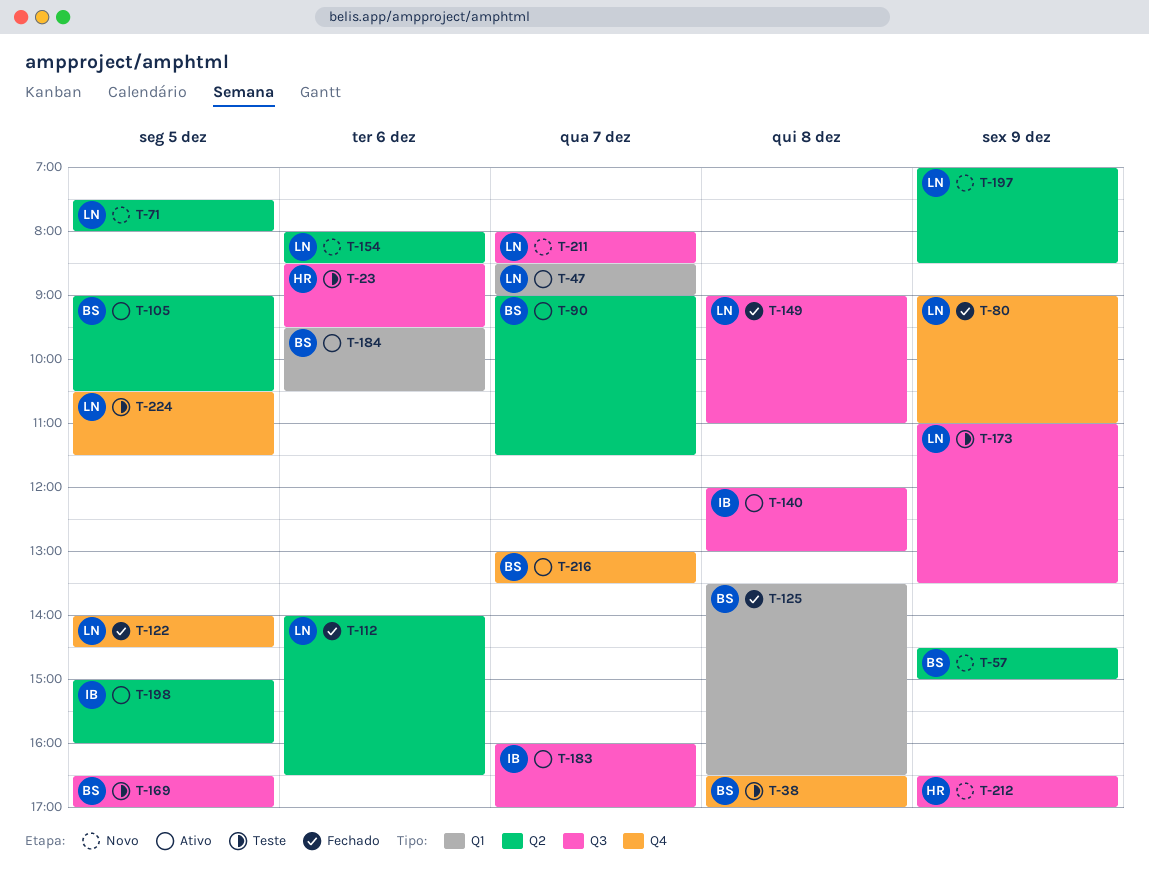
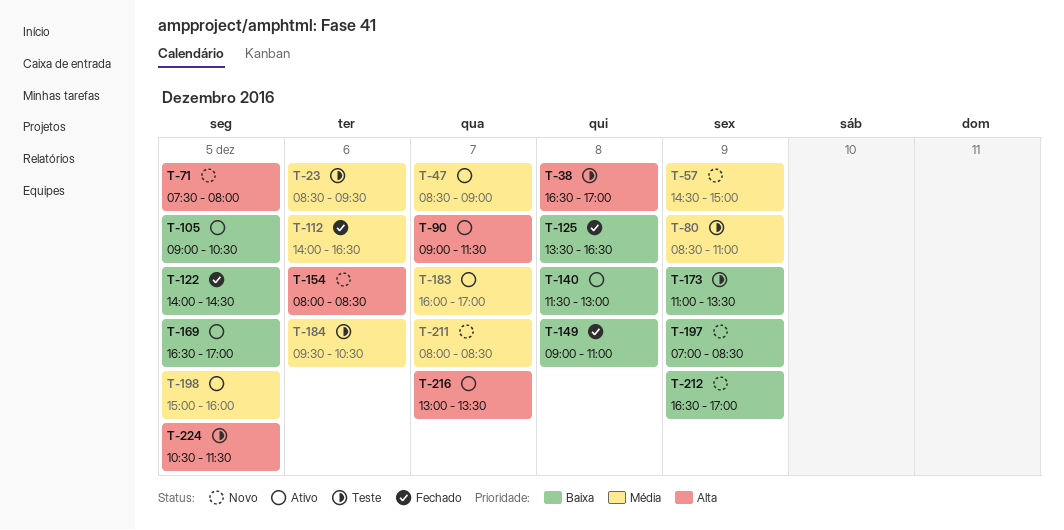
T-80, status: Fechado -> Teste
T-80, begins: 09:00 -> 08:30
T-140, begins: 12:00 -> 11:30
T-169, status: Teste -> Ativo
T-184, status: Ativo -> Teste

